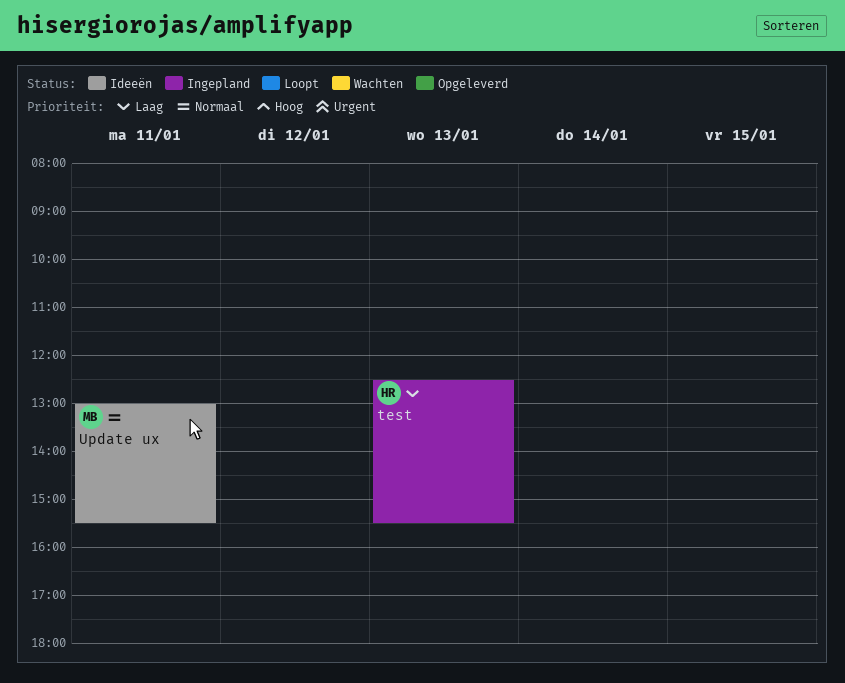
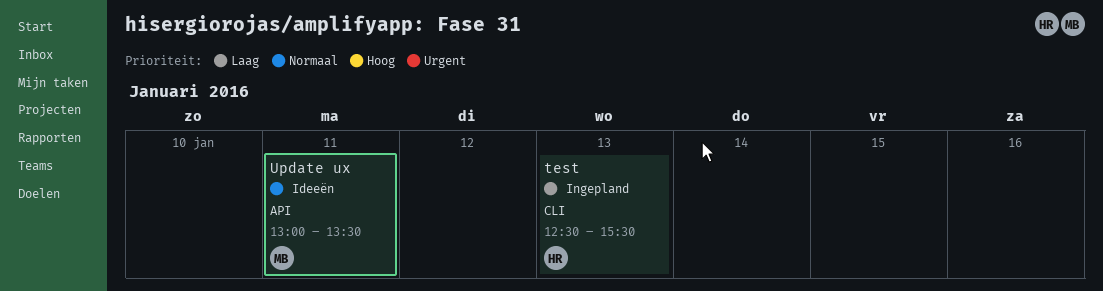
Update ux, ends: 15:30 -> 13:30

